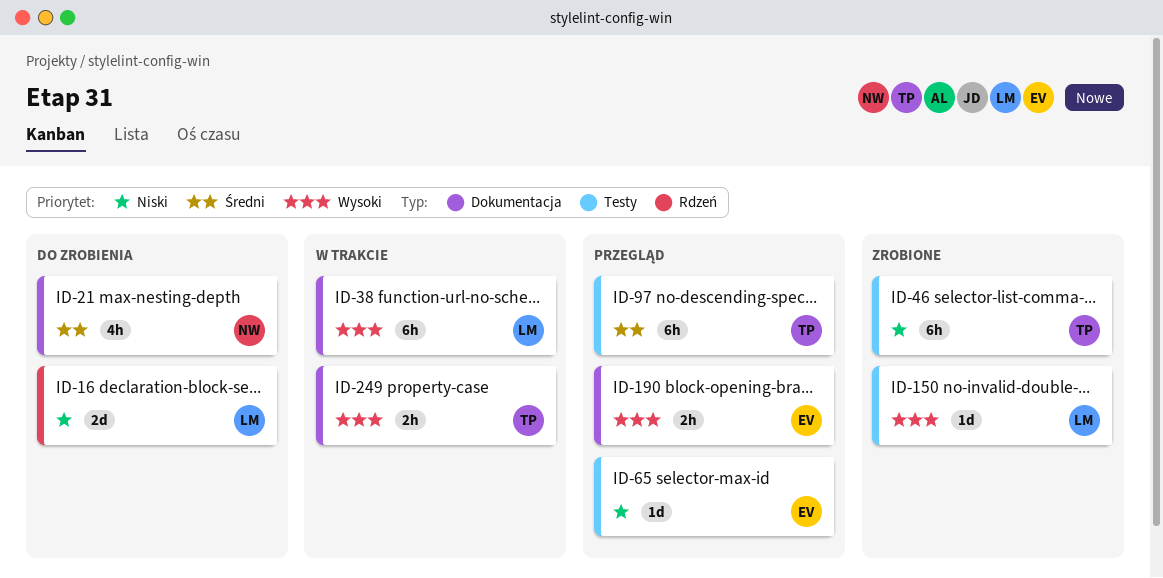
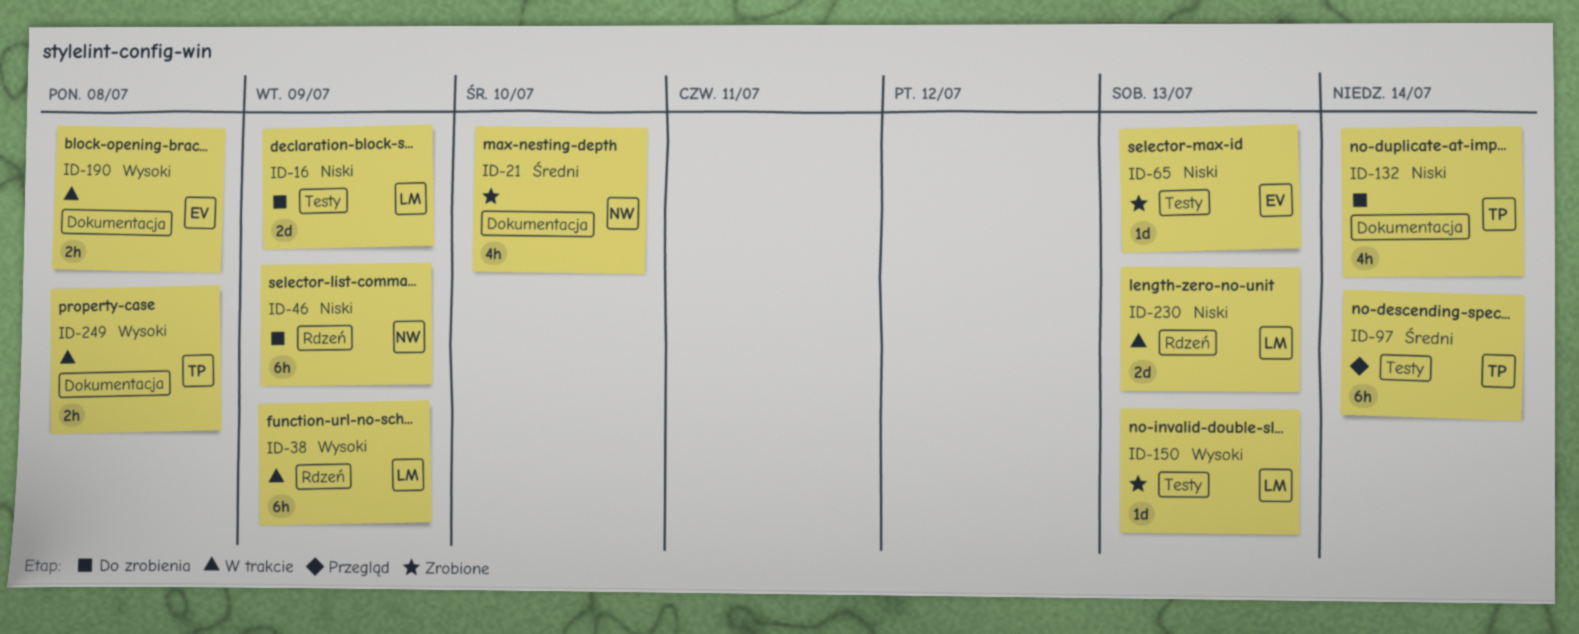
ID-16, label: Rdzeń -> Testy
ID-21, status: Do zrobienia -> Zrobione
ID-38, label: Dokumentacja -> Rdzeń
ID-46, status: Zrobione -> Do zrobienia
ID-46, owner: TP -> NW
ID-46, label: Testy -> Rdzeń
ID-65, status: Przegląd -> Zrobione
ID-132: none -> present
ID-190, status: Przegląd -> W trakcie
ID-230: none -> present

